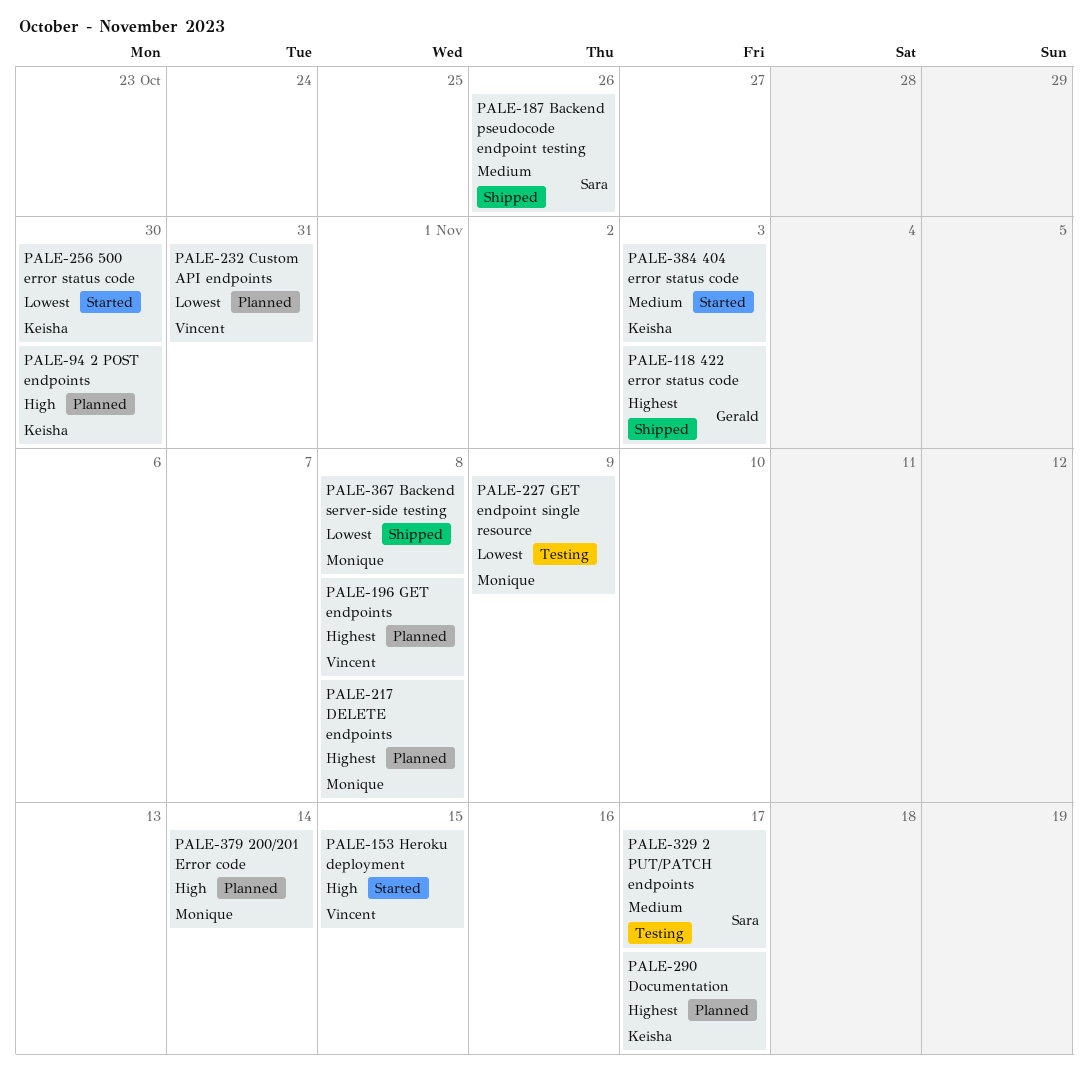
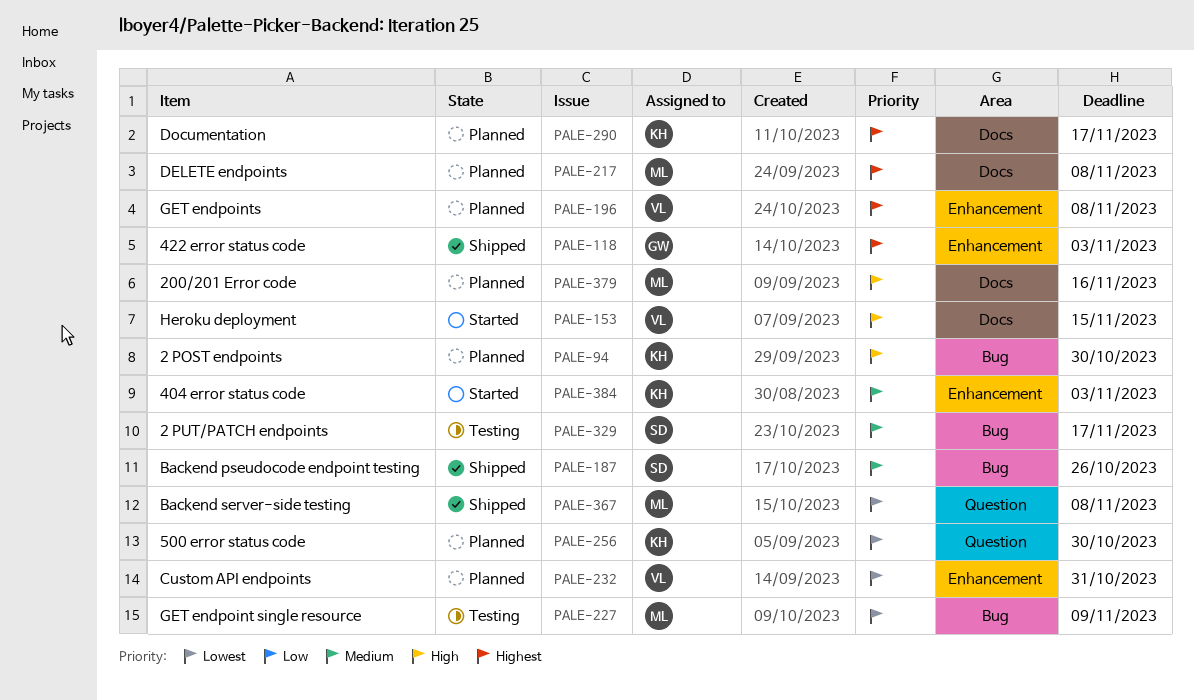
PALE-256, status: Started -> Planned
PALE-379, due: Nov 14 -> Nov 16

